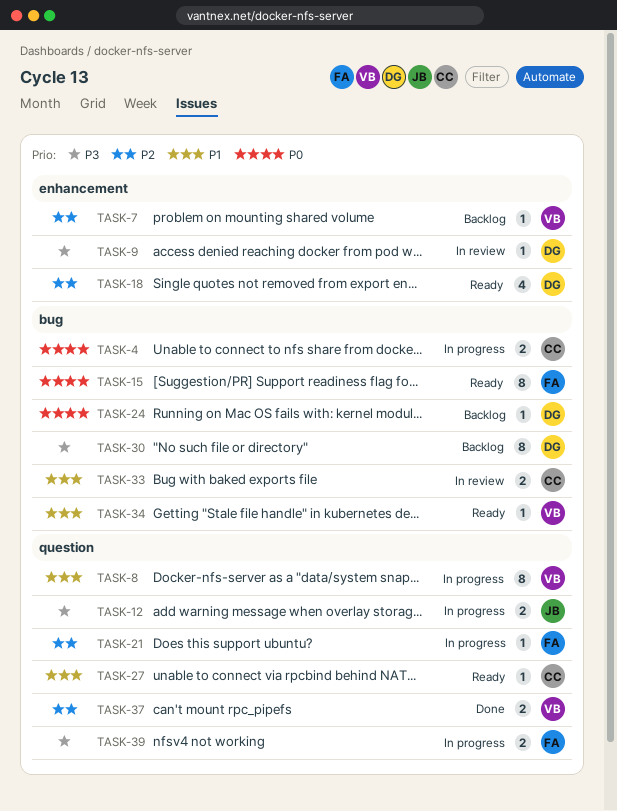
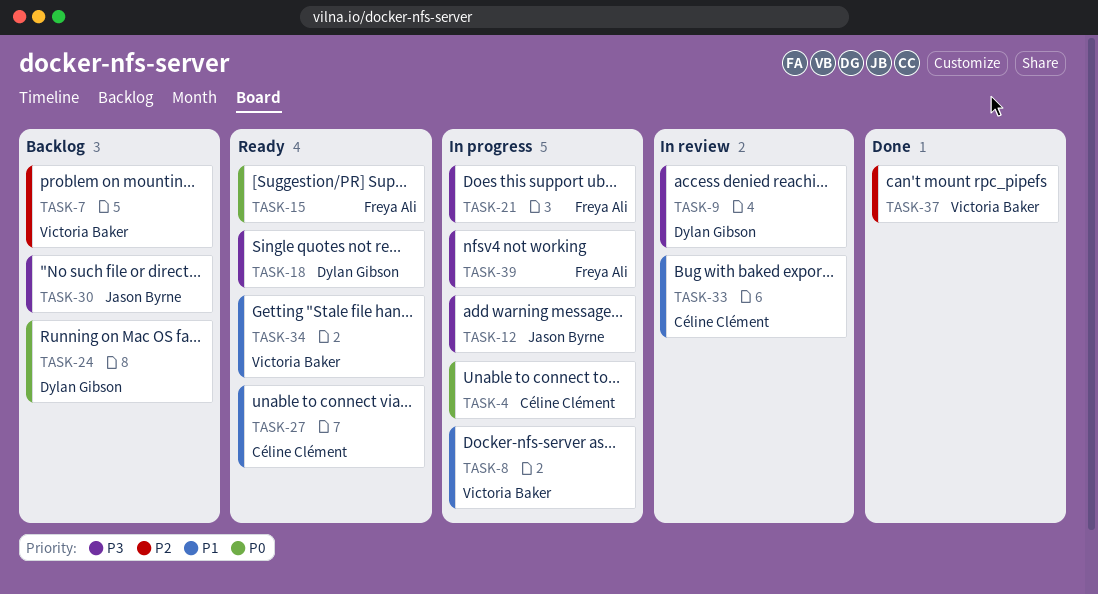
TASK-18, priority: P2 -> P3
TASK-21, priority: P2 -> P3
TASK-30, owner: Dylan Gibson -> Jason Byrne

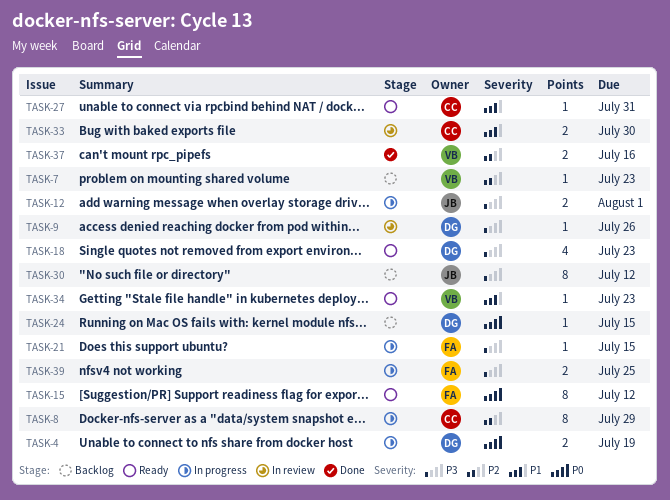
TASK-4, owner: Céline Clément -> Dylan Gibson
TASK-8, owner: Victoria Baker -> Céline Clément
TASK-8, priority: P1 -> P2

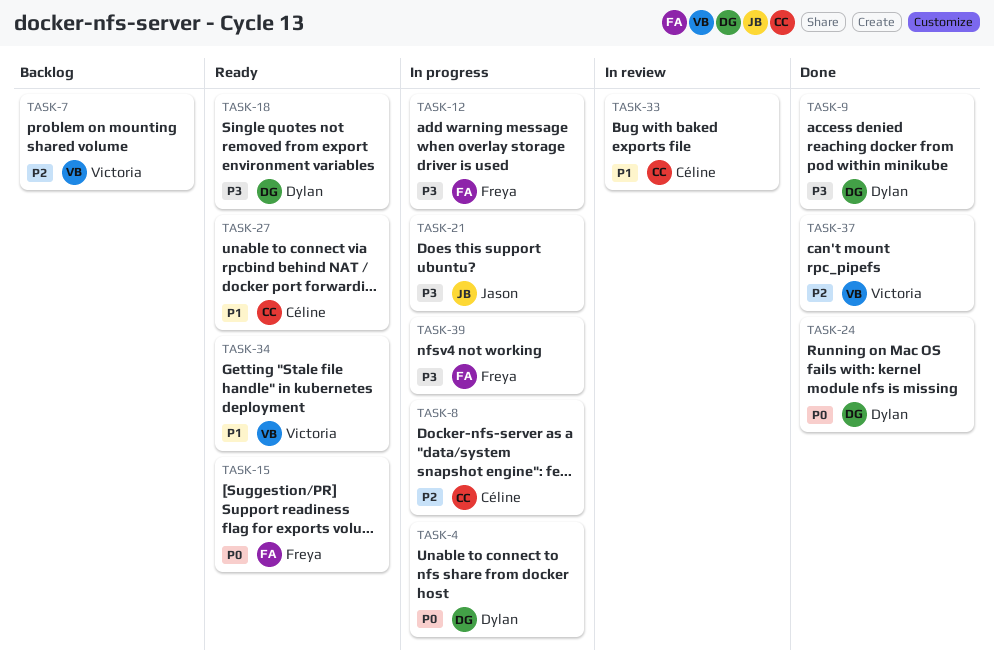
TASK-9, status: In review -> Done
TASK-12, owner: Jason -> Freya
TASK-21, owner: Freya -> Jason
TASK-24, status: Backlog -> Done
TASK-30: present -> none

